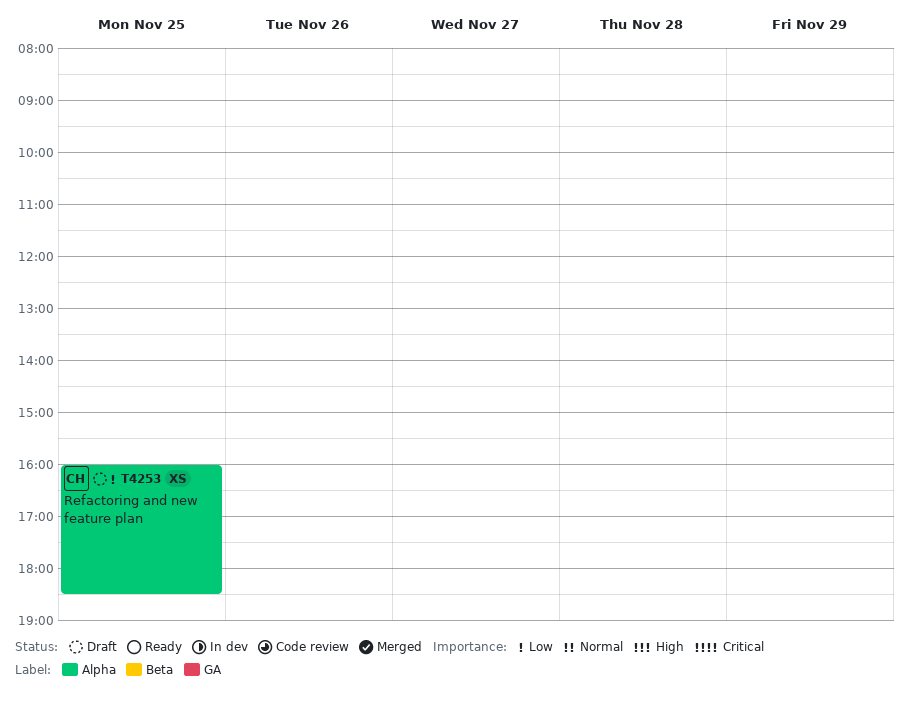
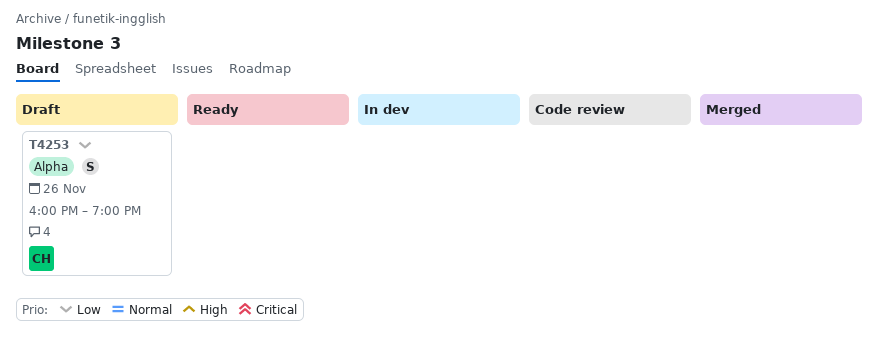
T4253, estimate: XS -> S
T4253, day: Nov 25 -> Nov 26
T4253, ends: 18:30 -> 19:00

